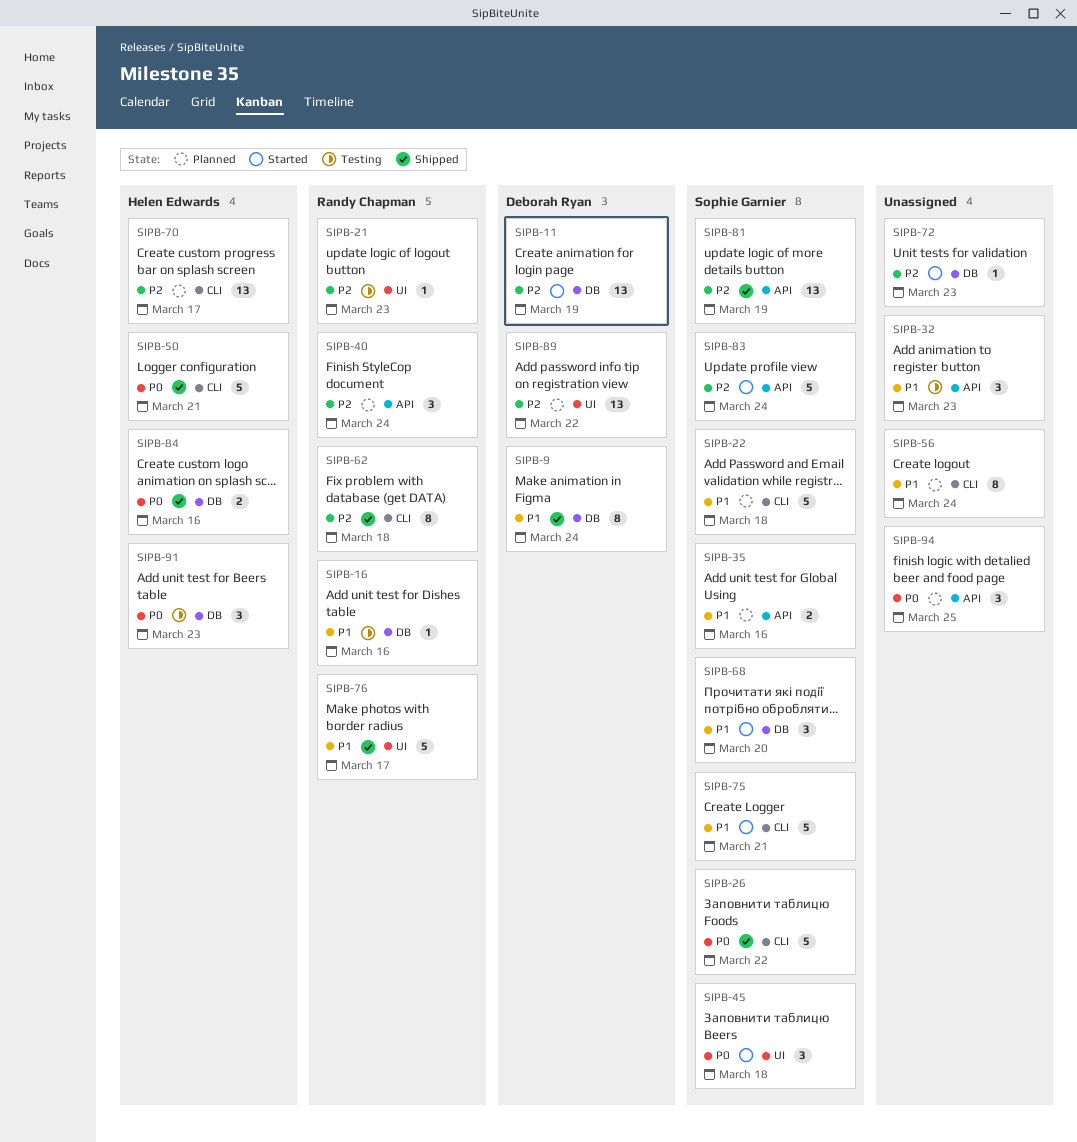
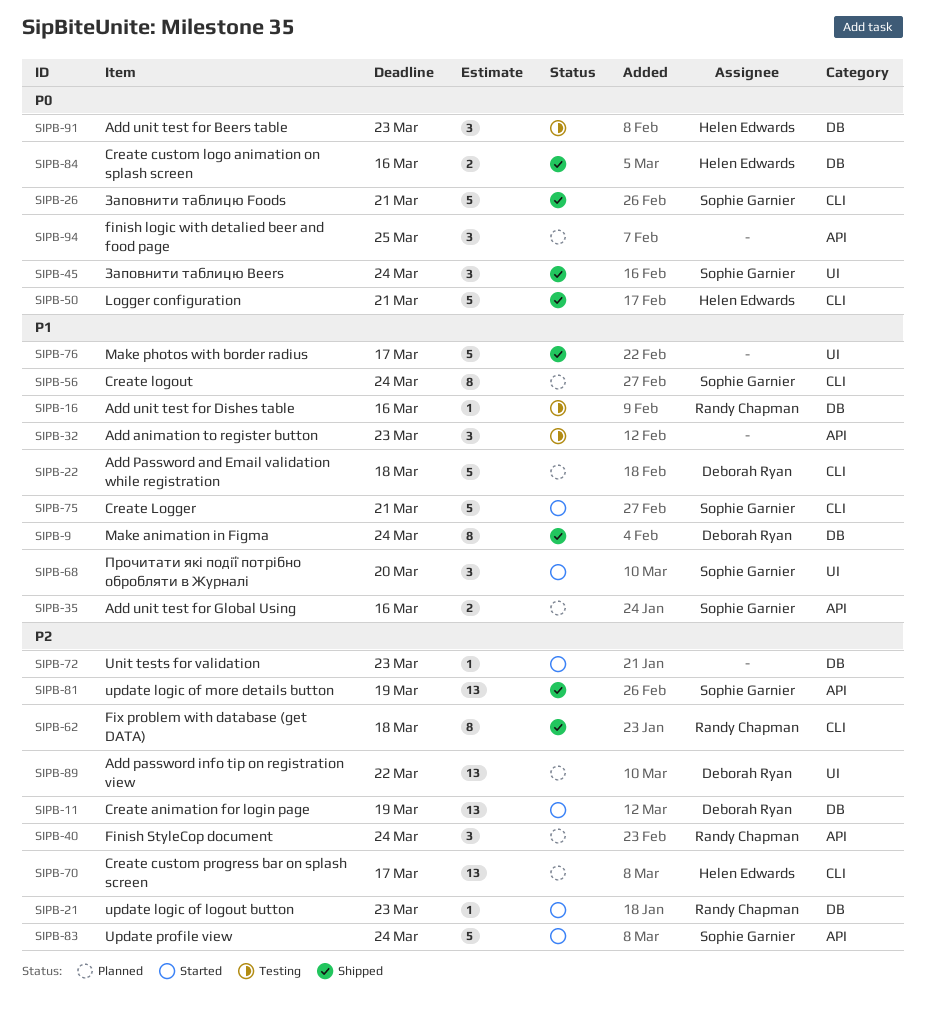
SIPB-21, status: Testing -> Started
SIPB-21, label: UI -> DB
SIPB-22, owner: Sophie Garnier -> Deborah Ryan
SIPB-26, due: Mar 22 -> Mar 21
SIPB-45, status: Started -> Shipped
SIPB-45, due: Mar 18 -> Mar 24
SIPB-56, owner: none -> Sophie Garnier
SIPB-68, label: DB -> UI
SIPB-76, owner: Randy Chapman -> none

